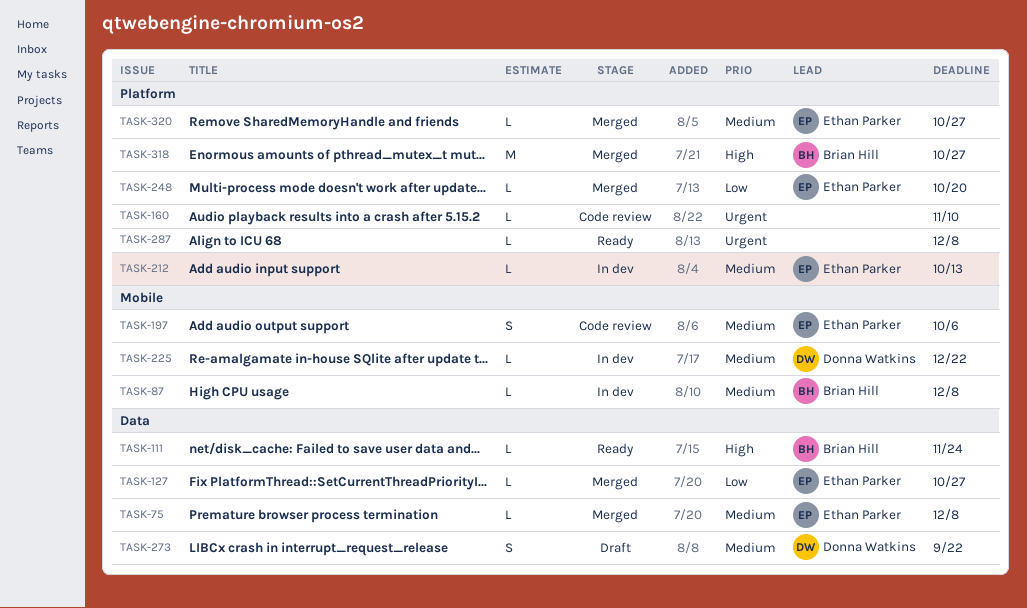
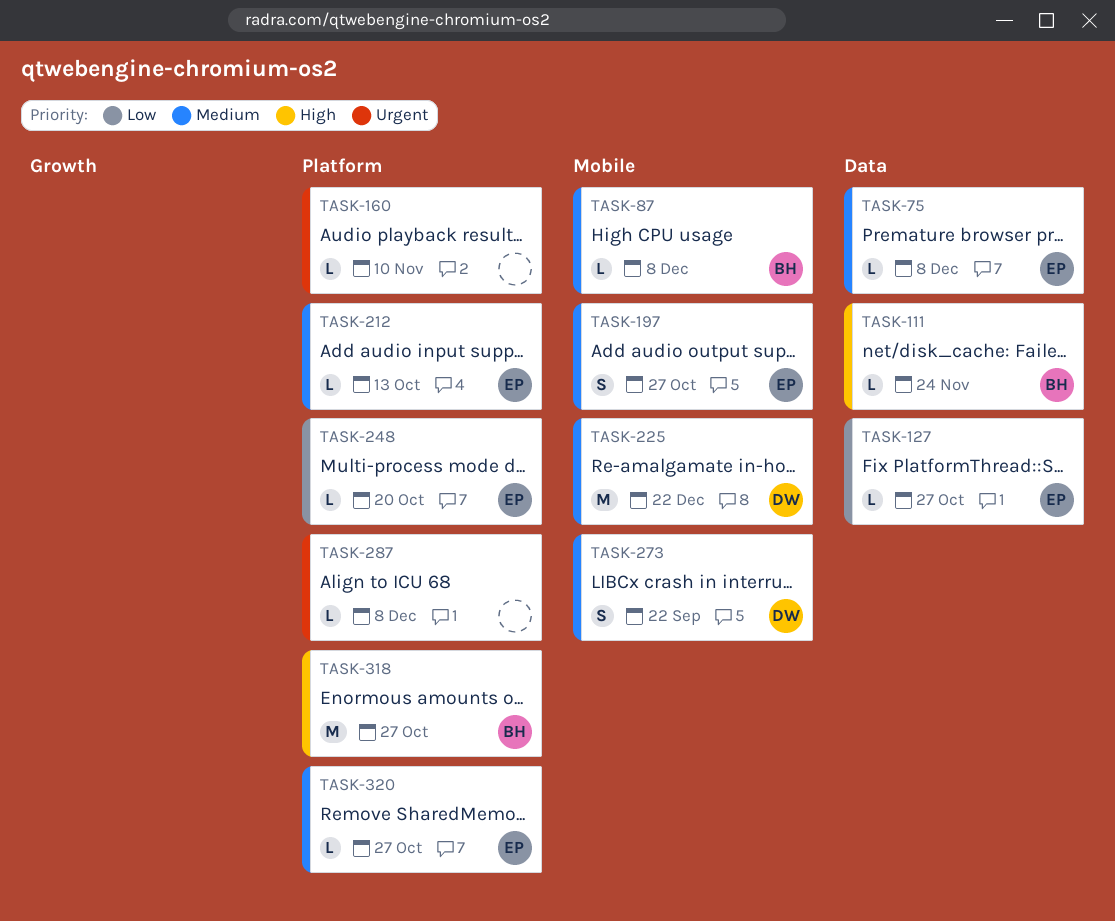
TASK-197, due: Oct 6 -> Oct 27
TASK-225, estimate: L -> M
TASK-273, label: Data -> Mobile

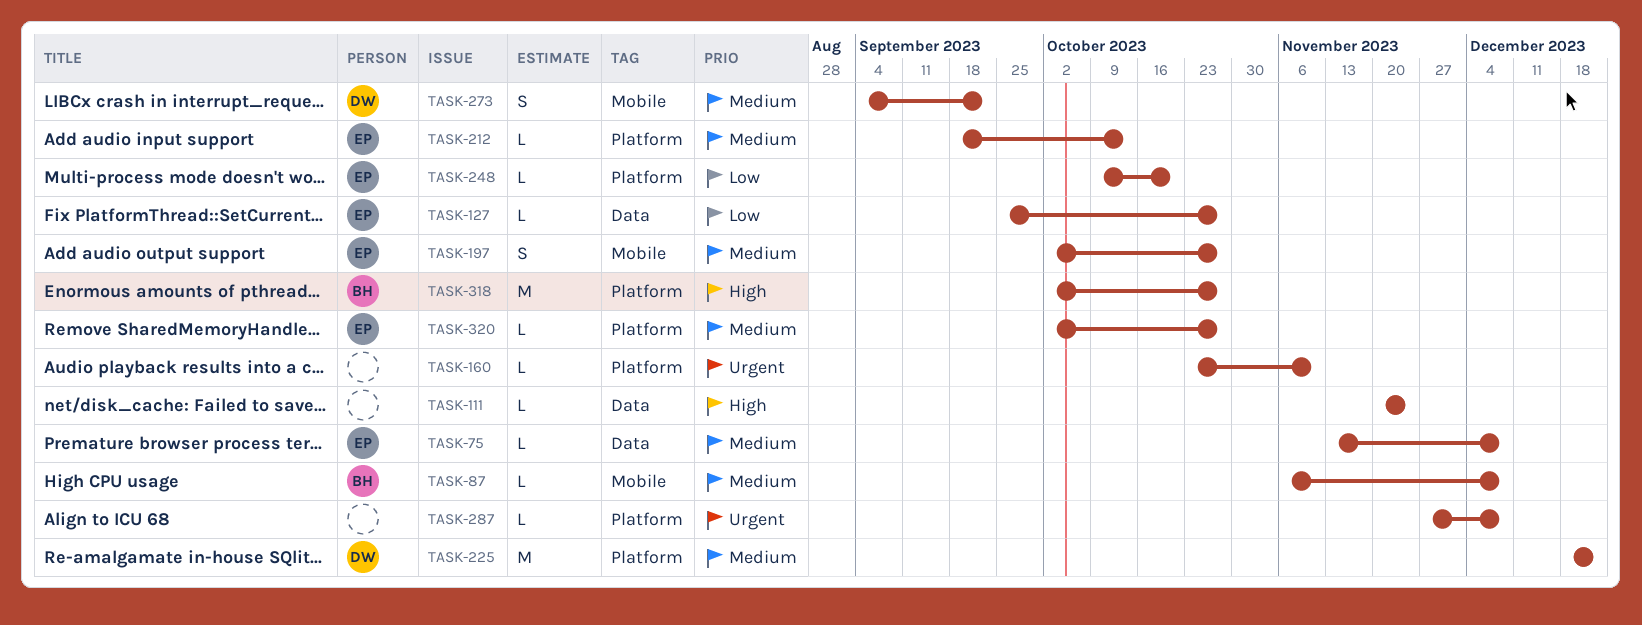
TASK-111, owner: BH -> none
TASK-225, label: Mobile -> Platform

